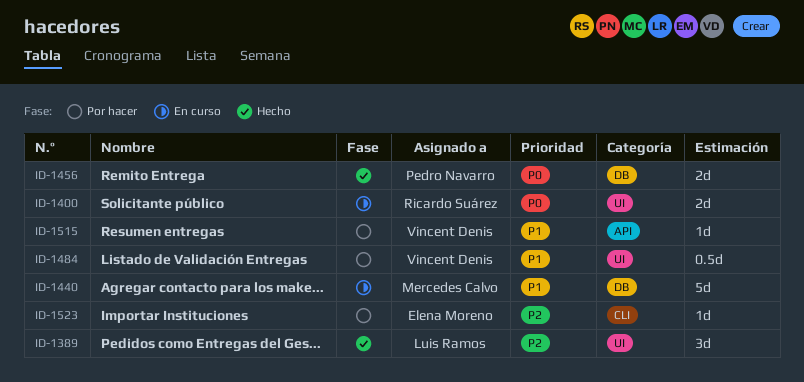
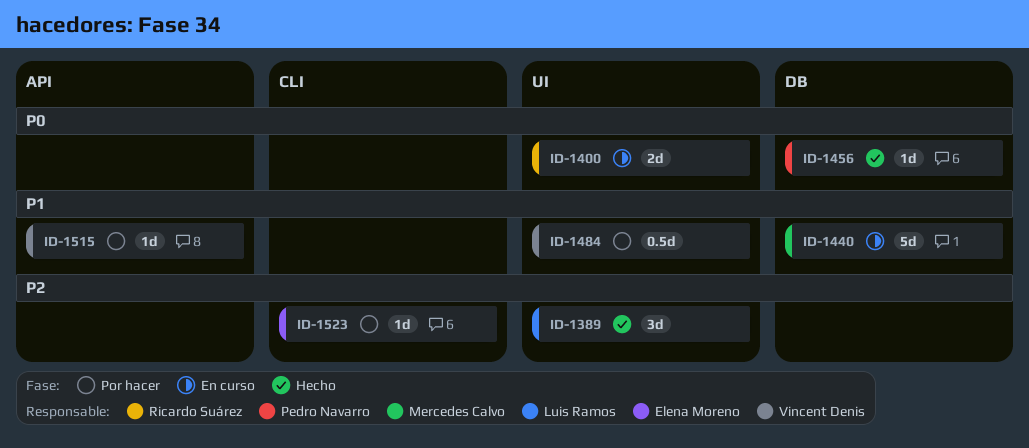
ID-1456, estimate: 2d -> 1d

